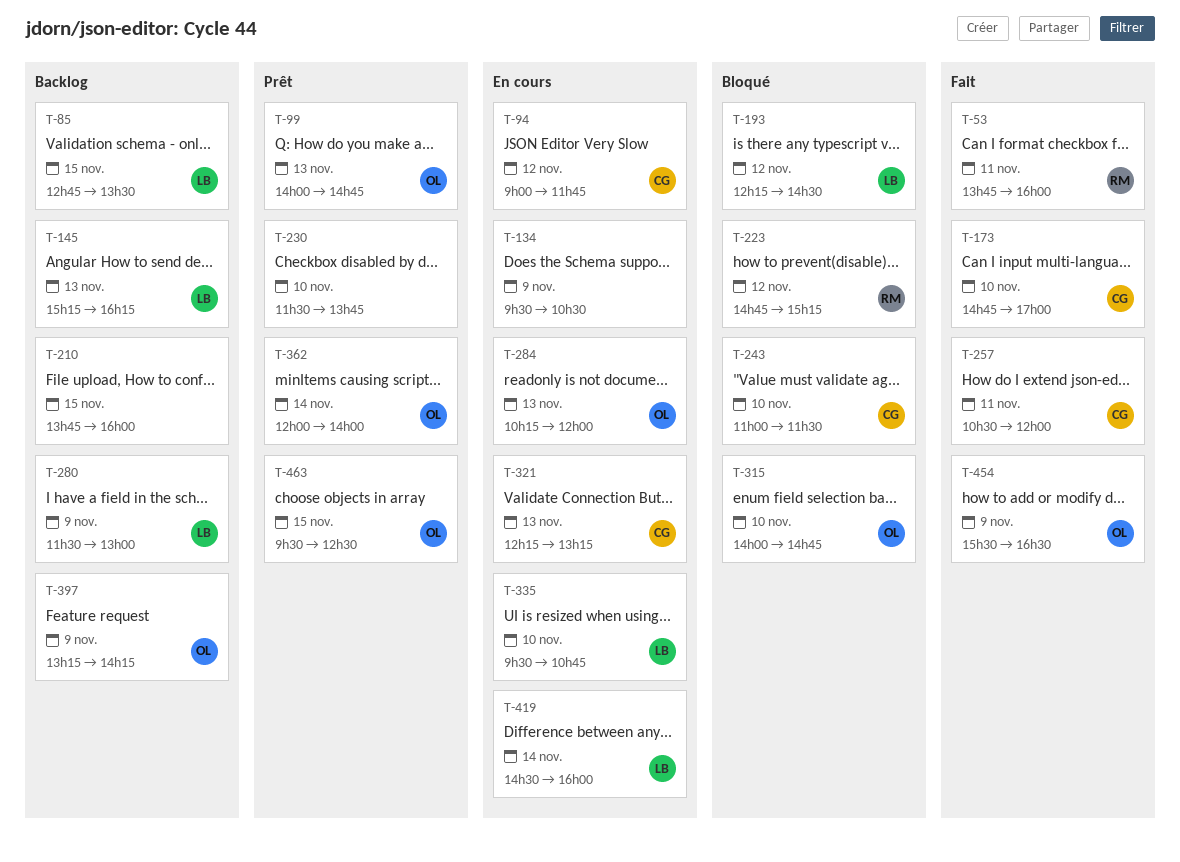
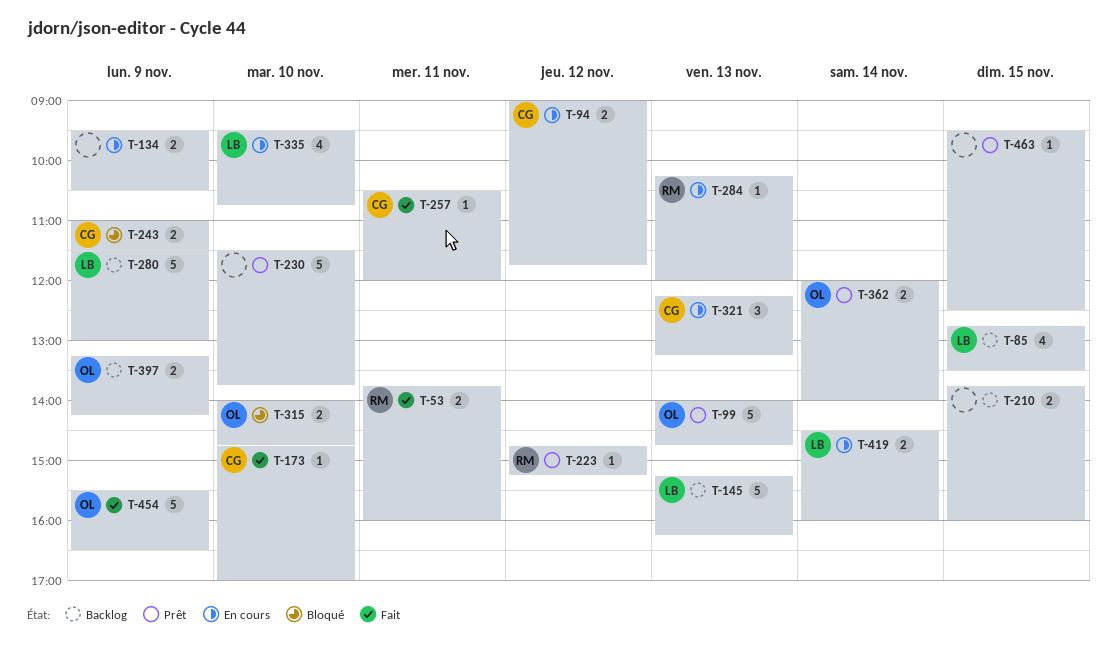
T-193: present -> none
T-223, status: Bloqué -> Prêt
T-243, day: Nov 10 -> Nov 9
T-284, owner: OL -> RM
T-463, owner: OL -> none

